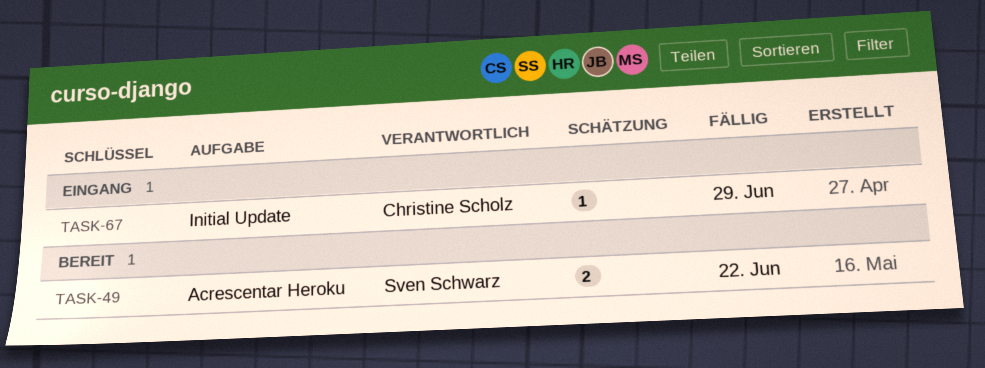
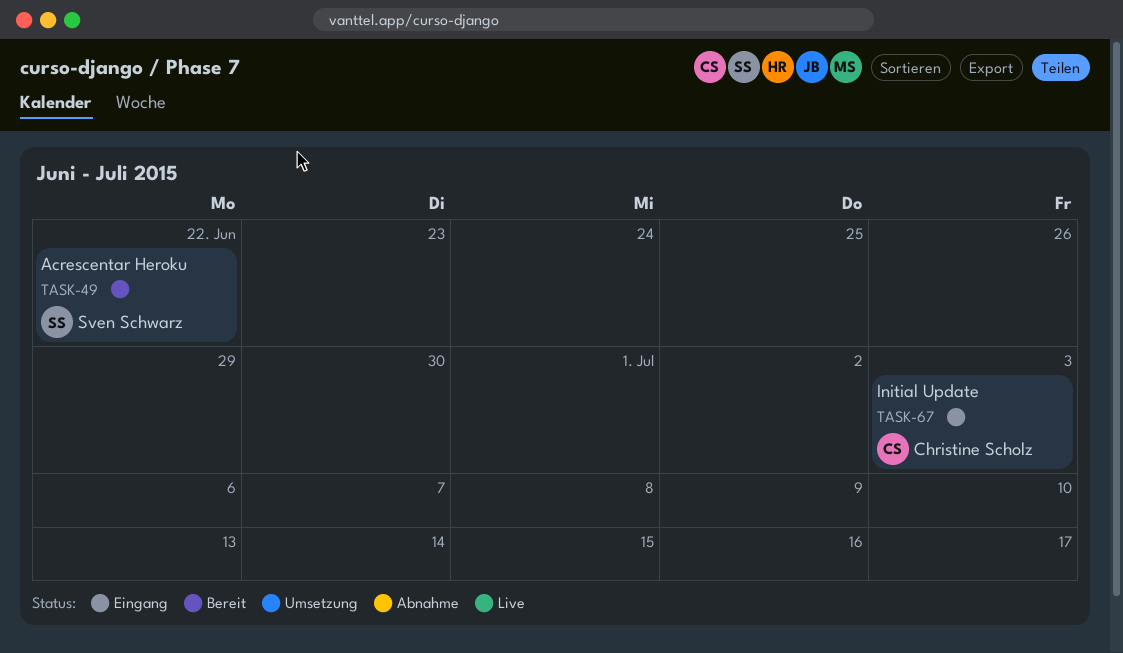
TASK-67, due: Jun 29 -> Jul 3

